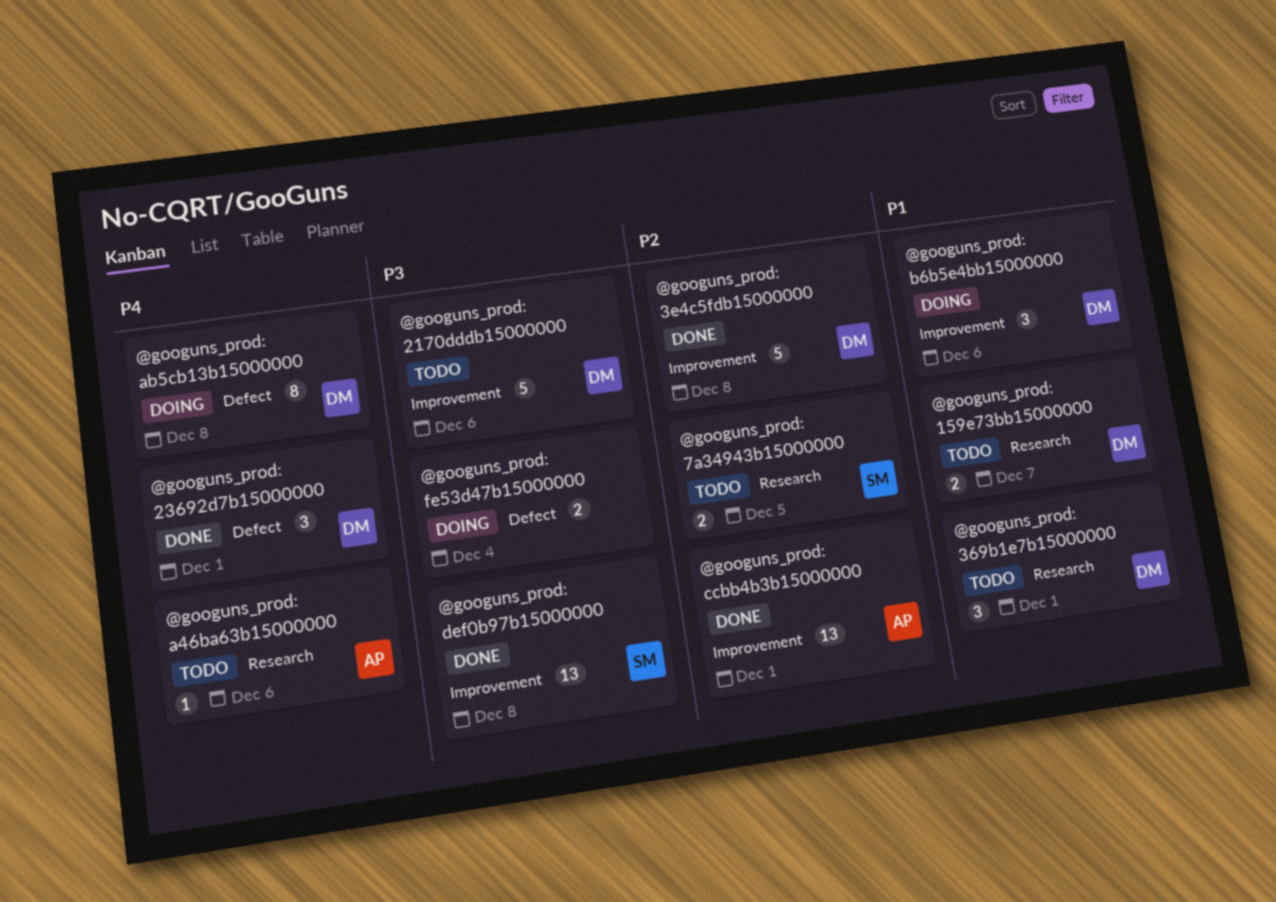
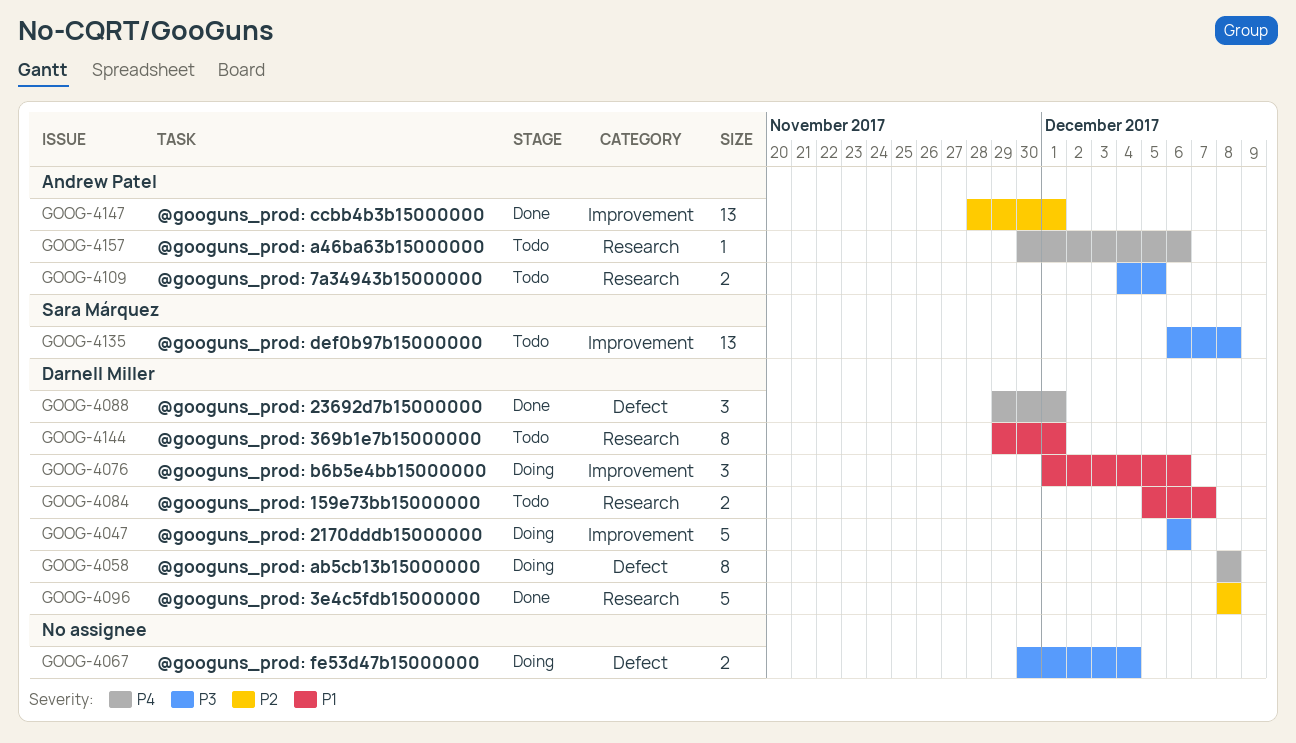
@googuns_prod: 2170dddb15000000, status: Todo -> Doing
@googuns_prod: 369b1e7b15000000, estimate: 3 -> 8
@googuns_prod: 3e4c5fdb15000000, label: Improvement -> Research
@googuns_prod: 7a34943b15000000, owner: Sara Márquez -> Andrew Patel
@googuns_prod: 7a34943b15000000, priority: P2 -> P3
@googuns_prod: def0b97b15000000, status: Done -> Todo

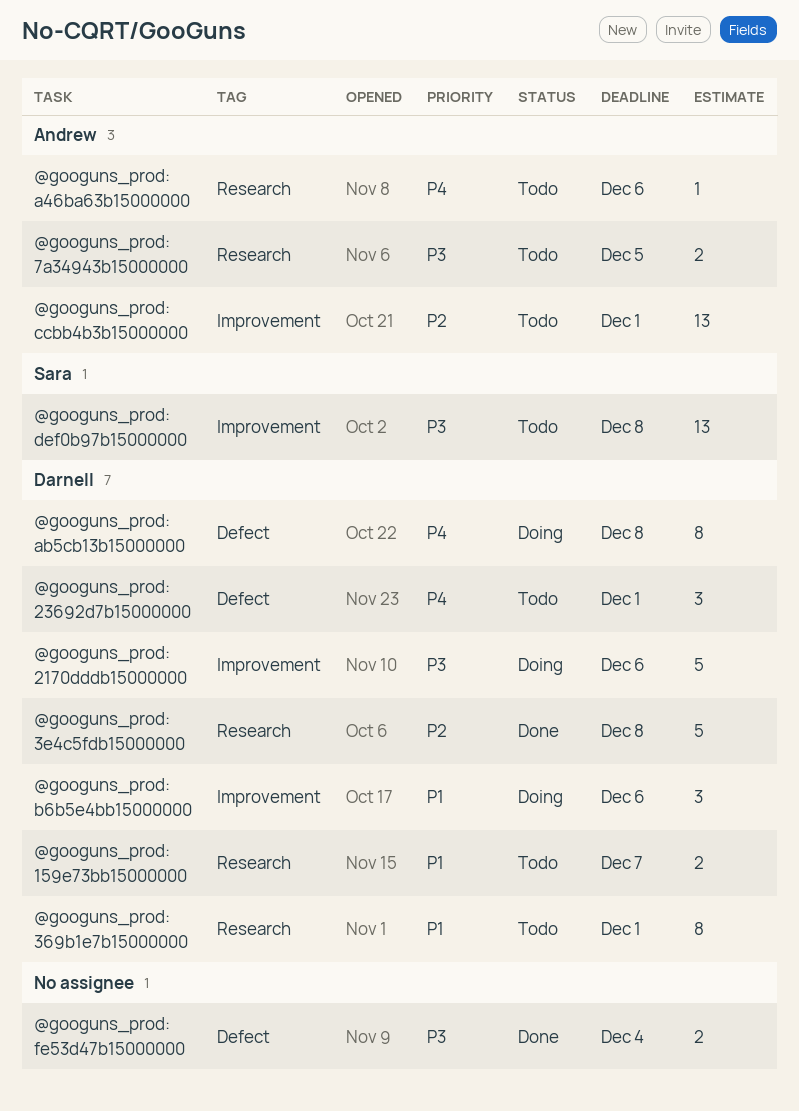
@googuns_prod: 23692d7b15000000, status: Done -> Todo
@googuns_prod: ccbb4b3b15000000, status: Done -> Todo
@googuns_prod: fe53d47b15000000, status: Doing -> Done

